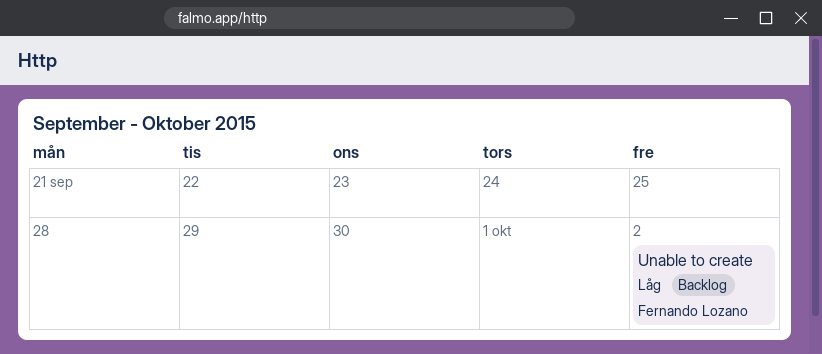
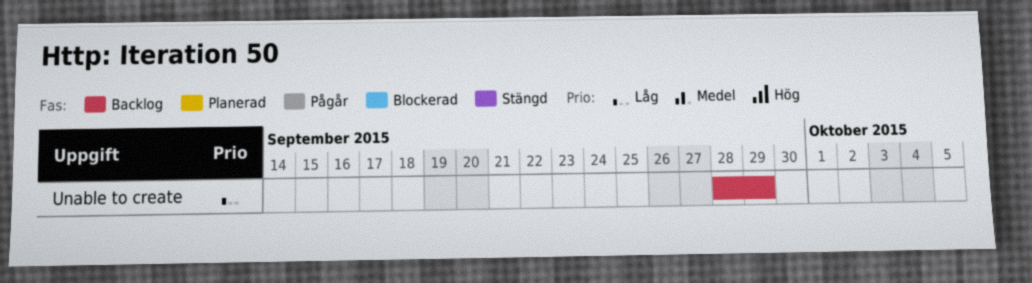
Unable to create, due: Oct 2 -> Sep 29

